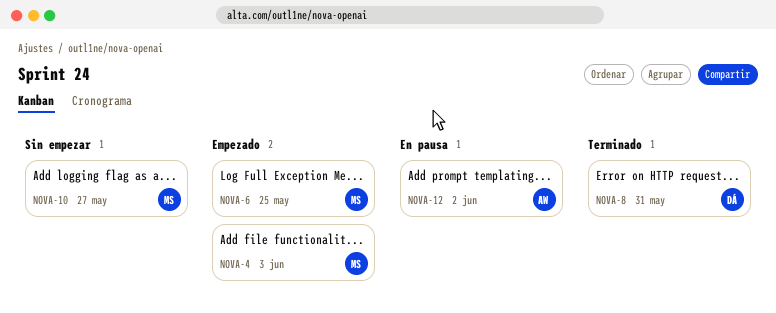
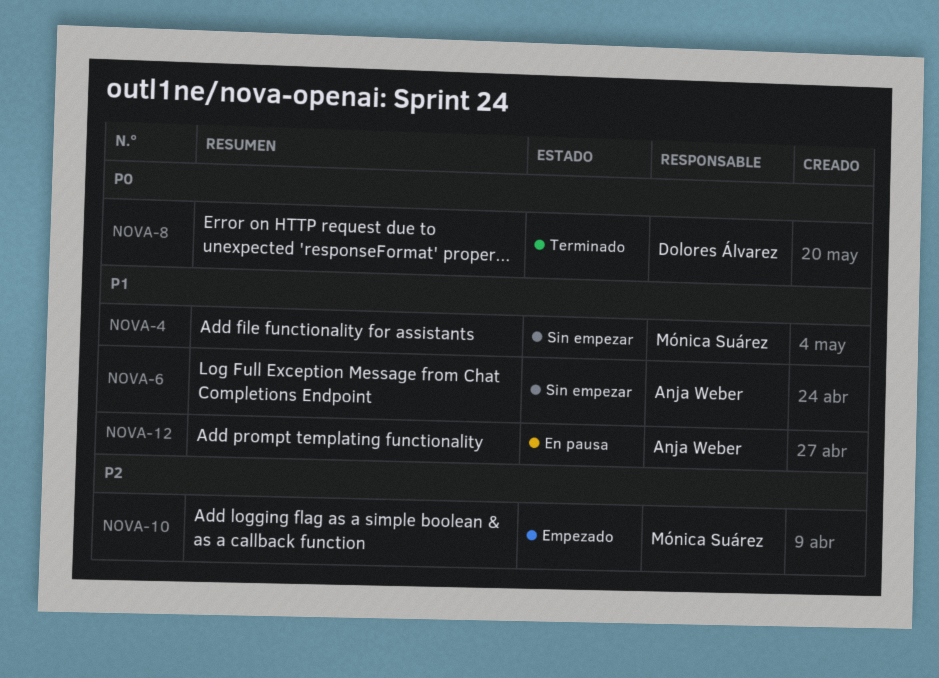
NOVA-4, status: Empezado -> Sin empezar
NOVA-6, status: Empezado -> Sin empezar
NOVA-6, owner: Mónica Suárez -> Anja Weber
NOVA-10, status: Sin empezar -> Empezado

